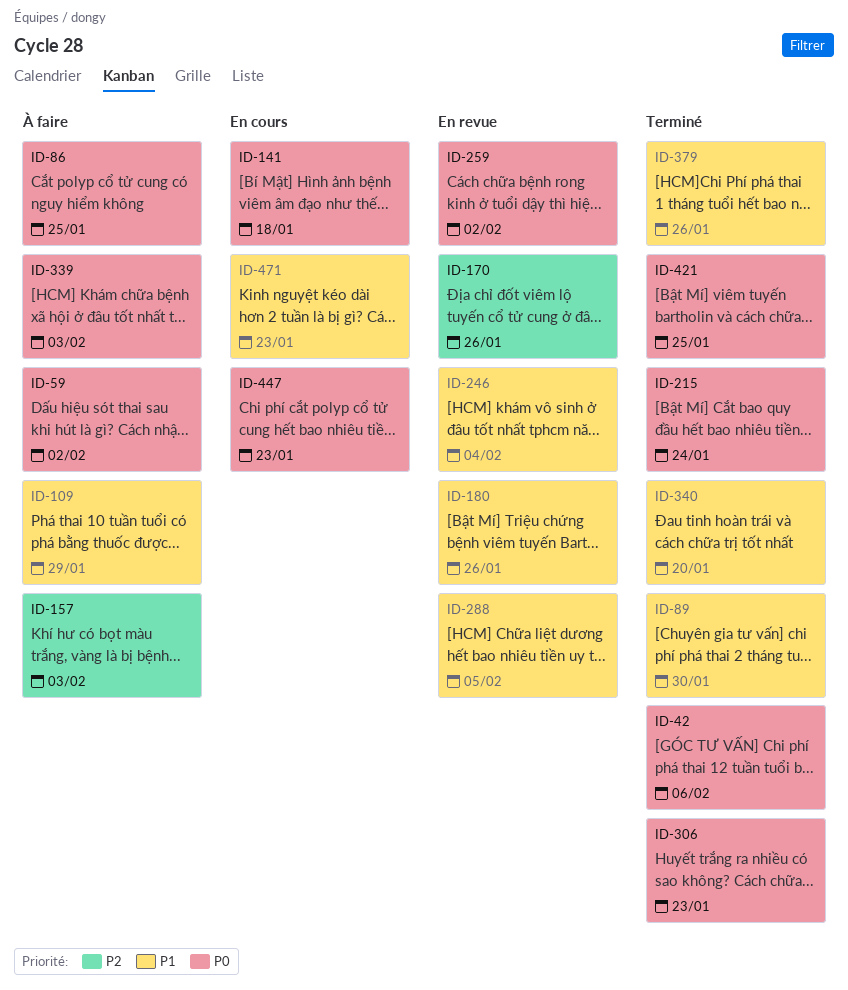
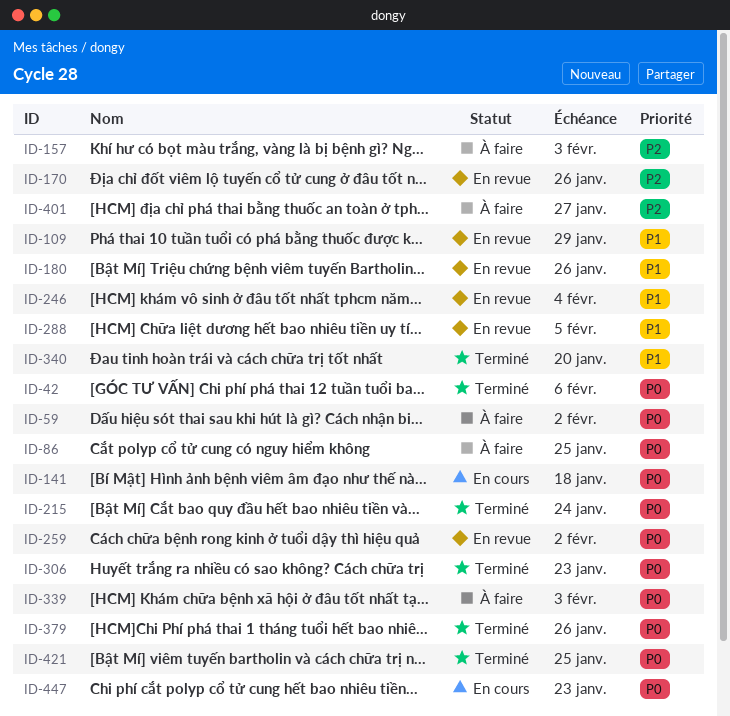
ID-89: present -> none
ID-109, status: À faire -> En revue
ID-379, priority: P1 -> P0
ID-401: none -> present
ID-471: present -> none

